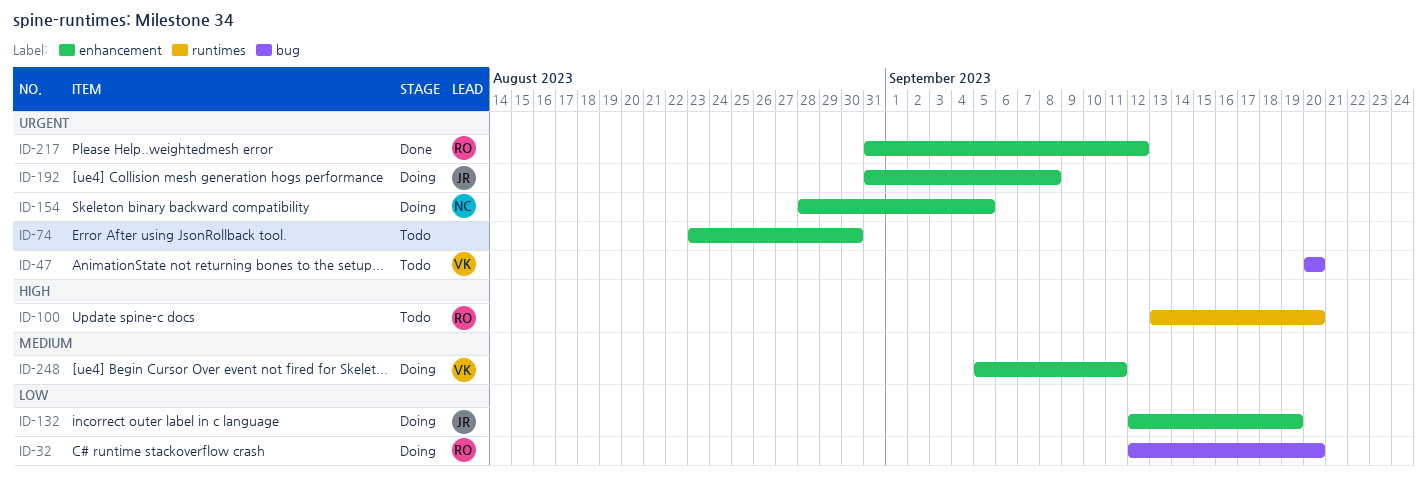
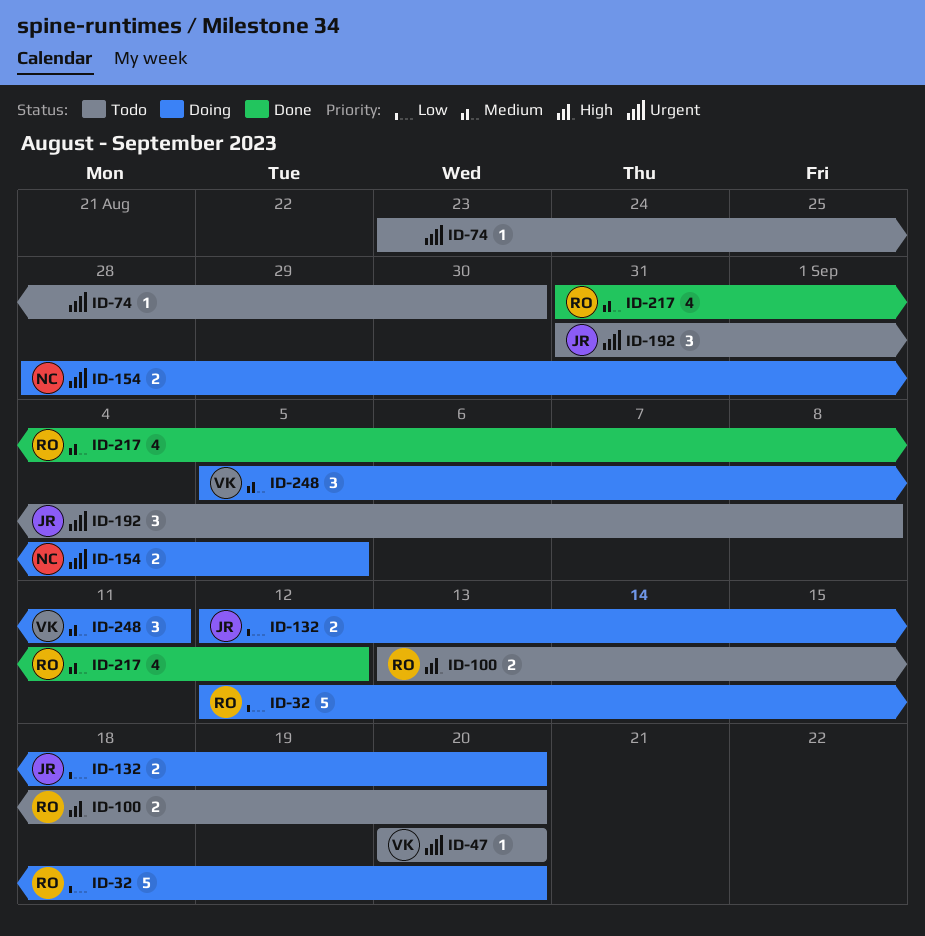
ID-132, due: Sep 19 -> Sep 20
ID-192, status: Doing -> Todo
ID-217, priority: Urgent -> Medium

